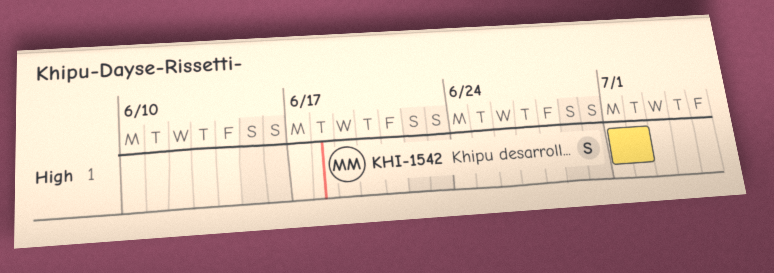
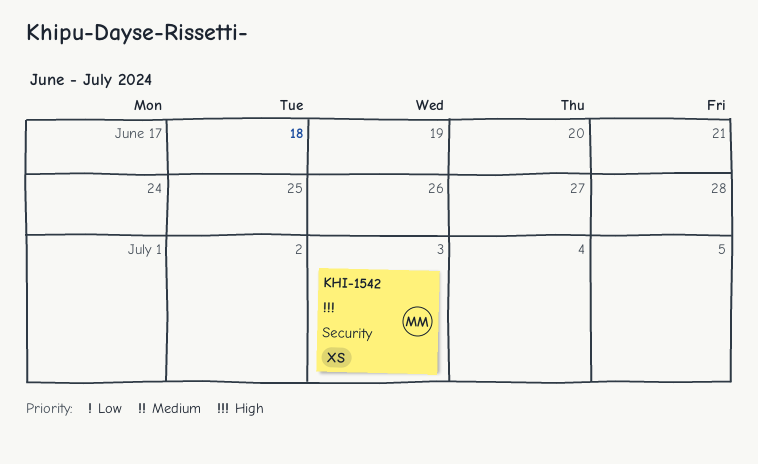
KHI-1542, estimate: S -> XS
KHI-1542, due: Jul 2 -> Jul 3

